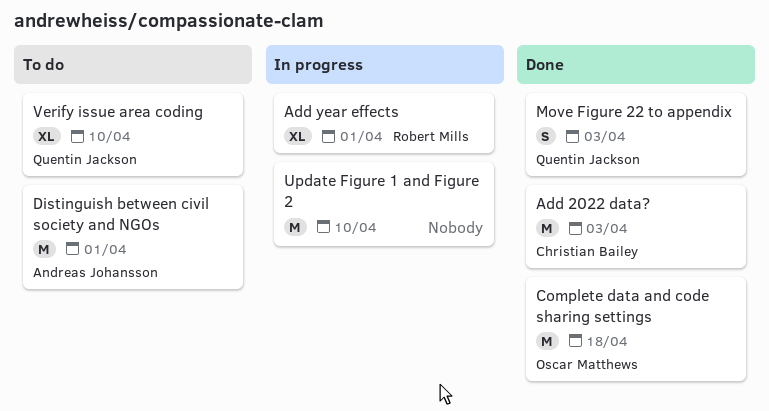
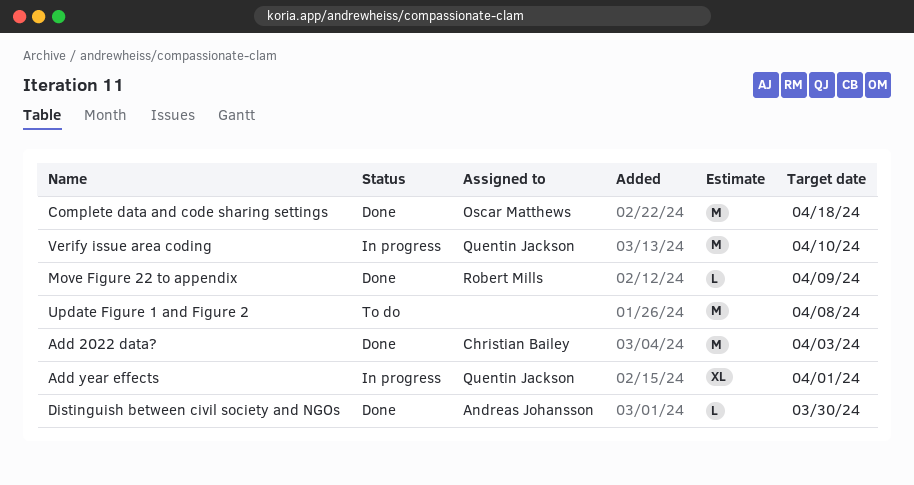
Add year effects, owner: Robert Mills -> Quentin Jackson
Distinguish between civil society and NGOs, status: To do -> Done
Distinguish between civil society and NGOs, estimate: M -> L
Distinguish between civil society and NGOs, due: Apr 1 -> Mar 30
Move Figure 22 to appendix, owner: Quentin Jackson -> Robert Mills
Move Figure 22 to appendix, estimate: S -> L
Move Figure 22 to appendix, due: Apr 3 -> Apr 9
Update Figure 1 and Figure 2, status: In progress -> To do
Update Figure 1 and Figure 2, due: Apr 10 -> Apr 8
Verify issue area coding, status: To do -> In progress
Verify issue area coding, estimate: XL -> M

